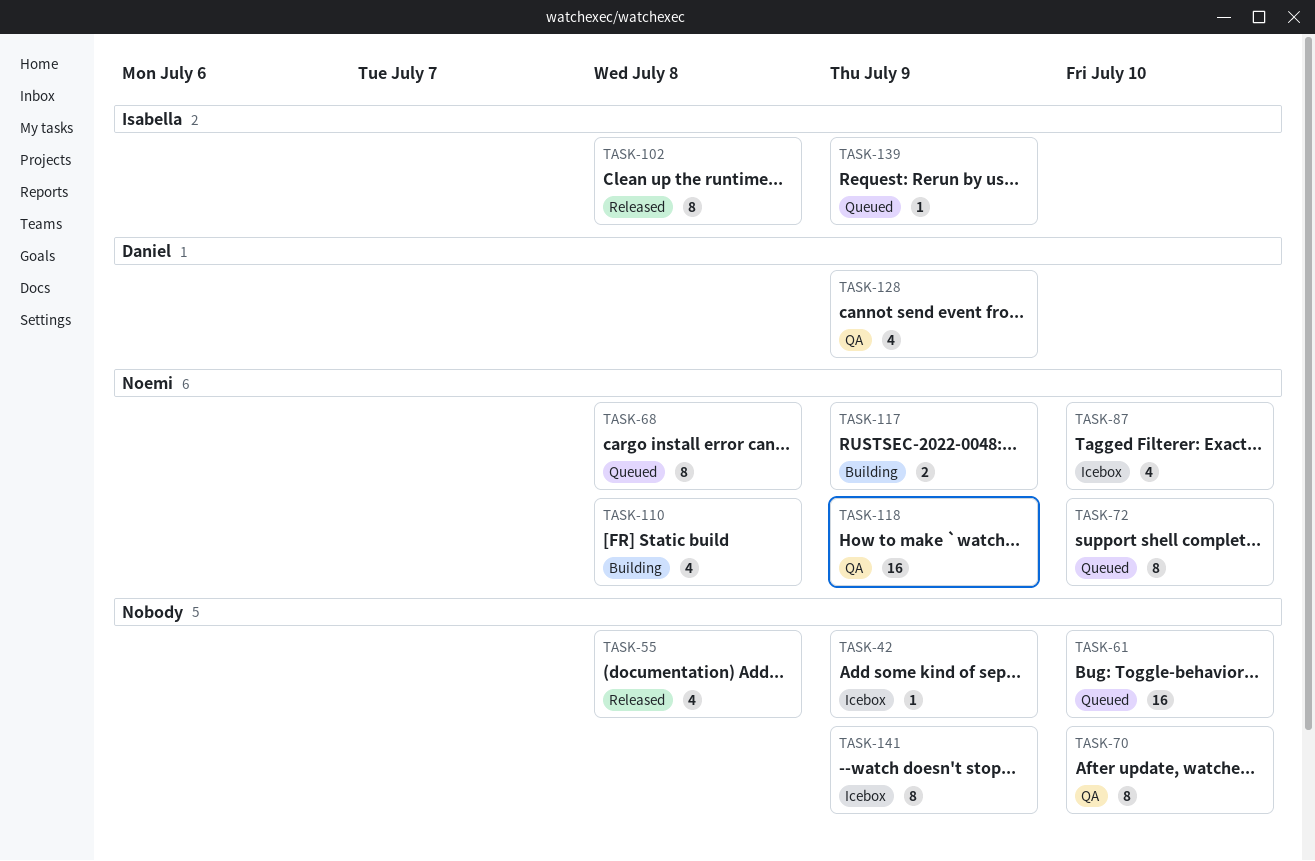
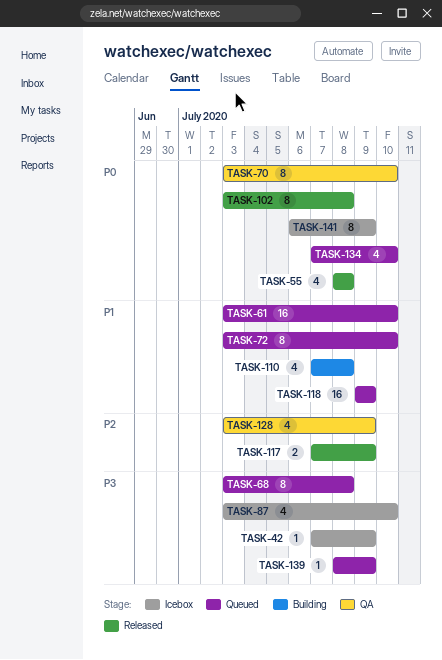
TASK-117, status: Building -> Released
TASK-118, status: QA -> Queued
TASK-134: none -> present

